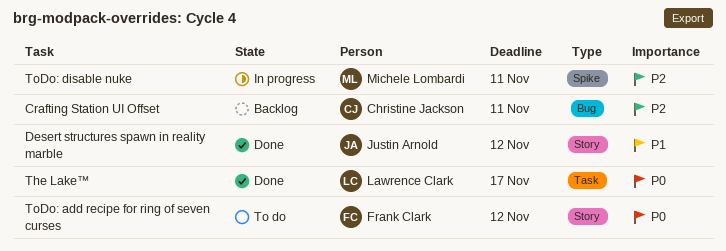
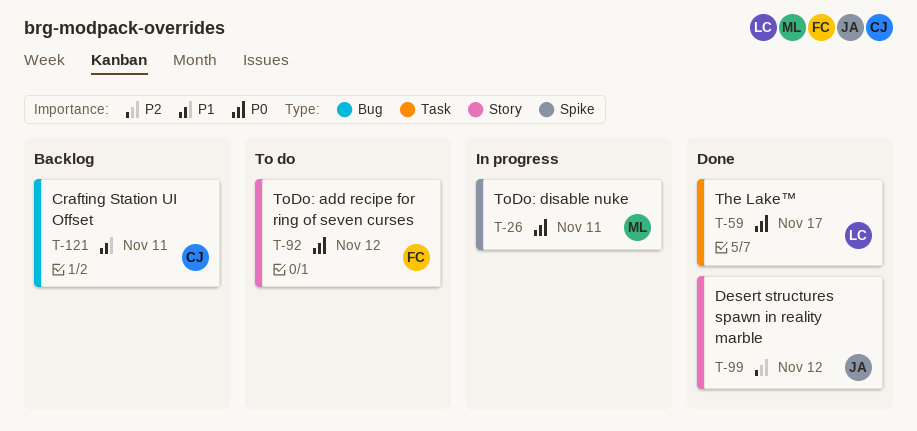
Crafting Station UI Offset, priority: P2 -> P1
Desert structures spawn in reality marble, priority: P1 -> P2
ToDo: disable nuke, priority: P2 -> P0

